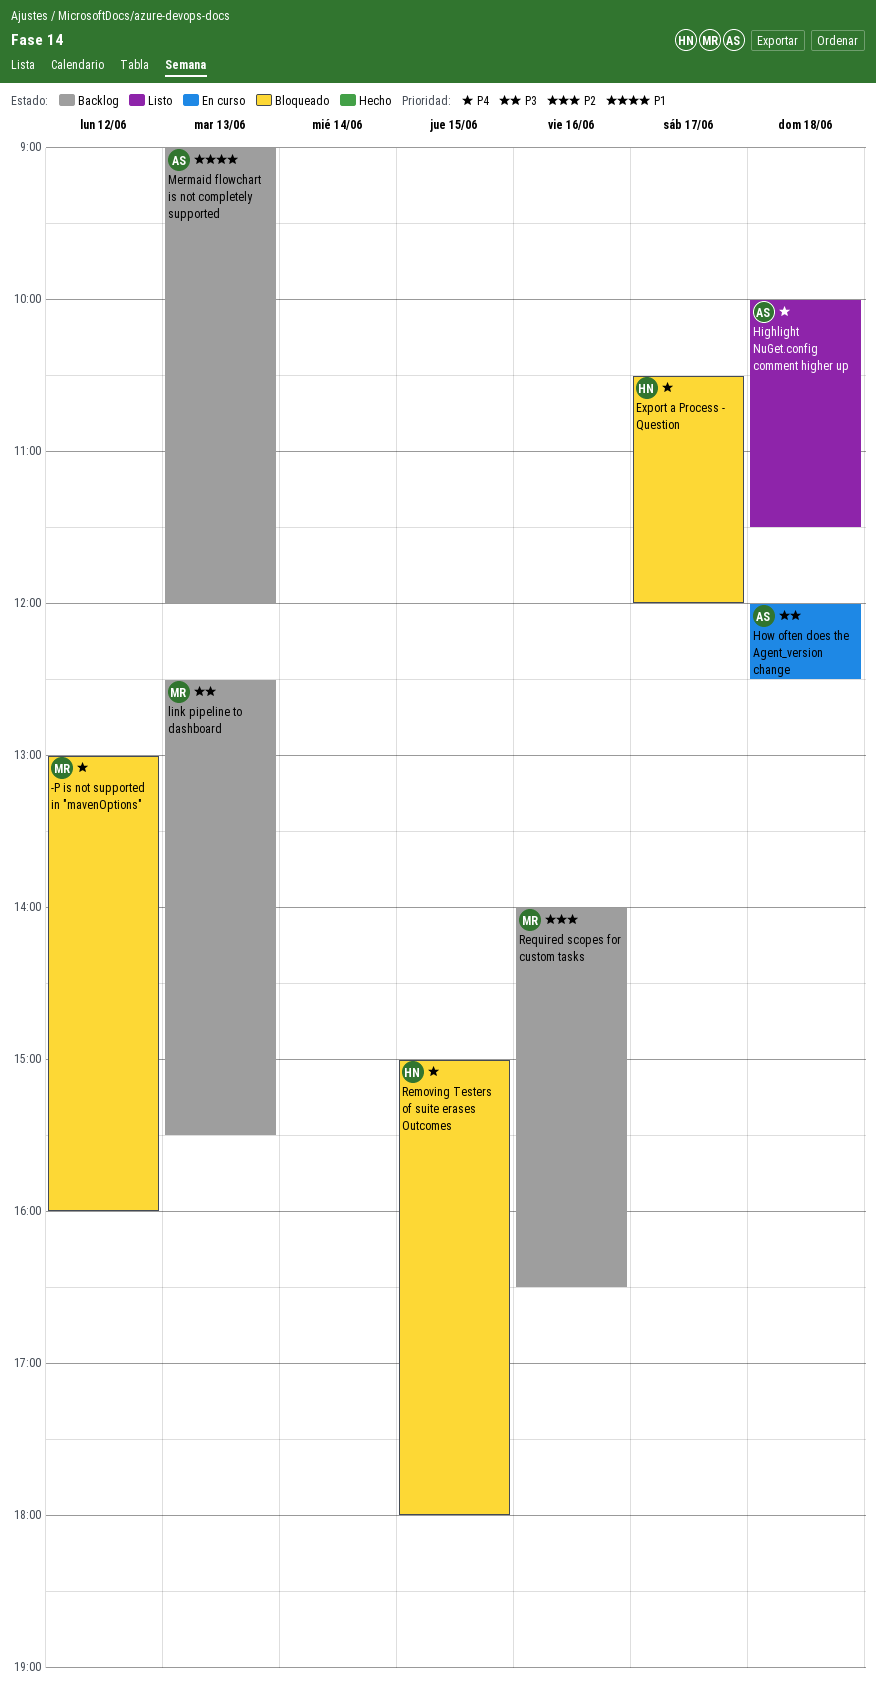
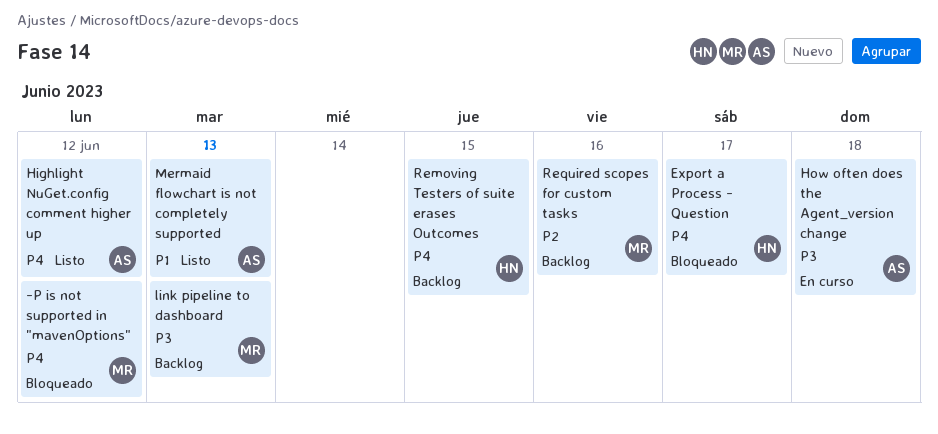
Highlight NuGet.config comment higher up, day: Jun 18 -> Jun 12
Mermaid flowchart is not completely supported, status: Backlog -> Listo
Removing Testers of suite erases Outcomes, status: Bloqueado -> Backlog

